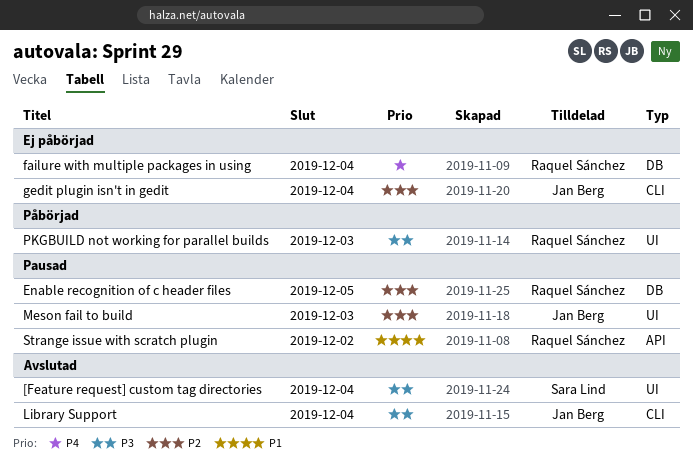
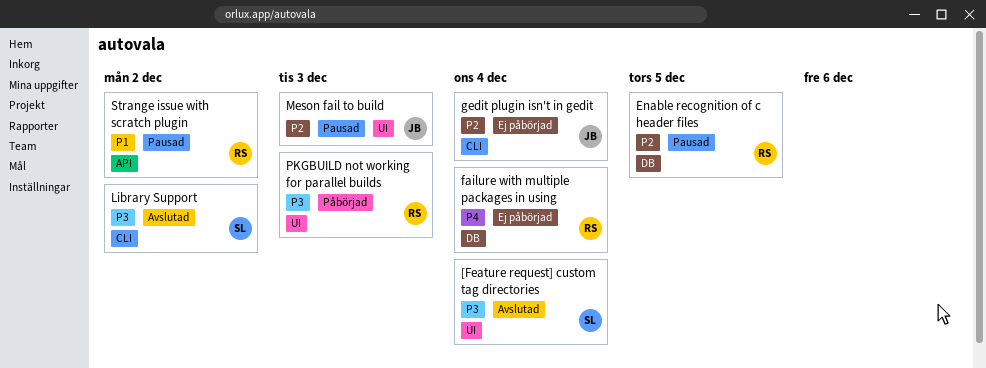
Library Support, owner: Jan Berg -> Sara Lind
Library Support, due: Dec 4 -> Dec 2

